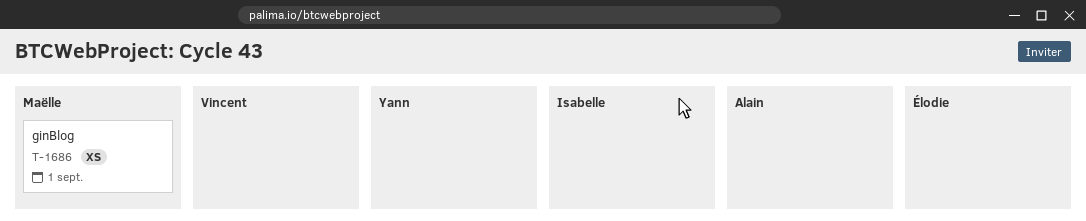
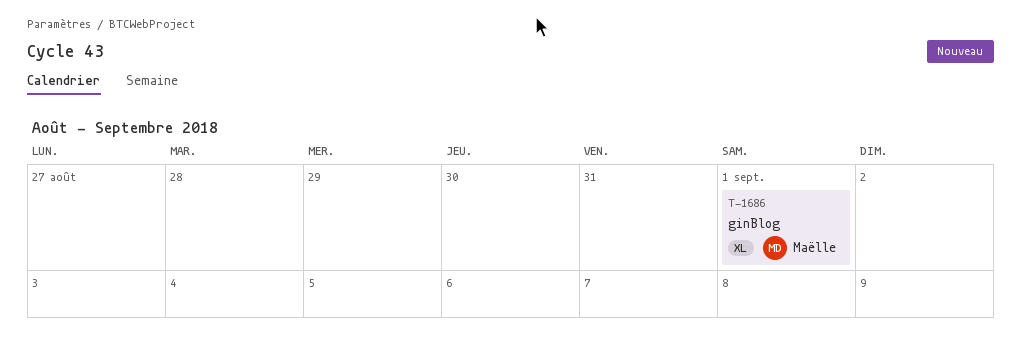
T-1686, estimate: XS -> XL

